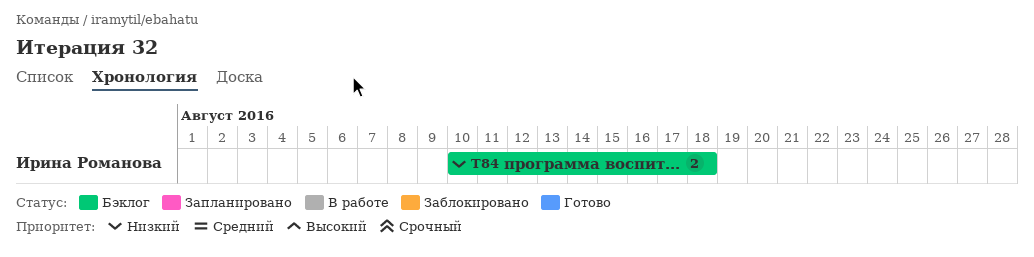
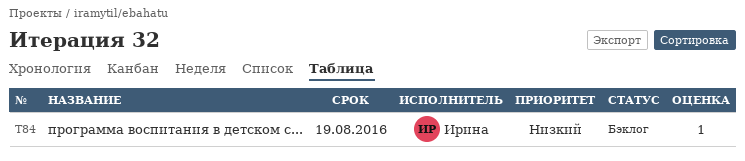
T84, estimate: 2 -> 1
T84, due: Aug 18 -> Aug 19

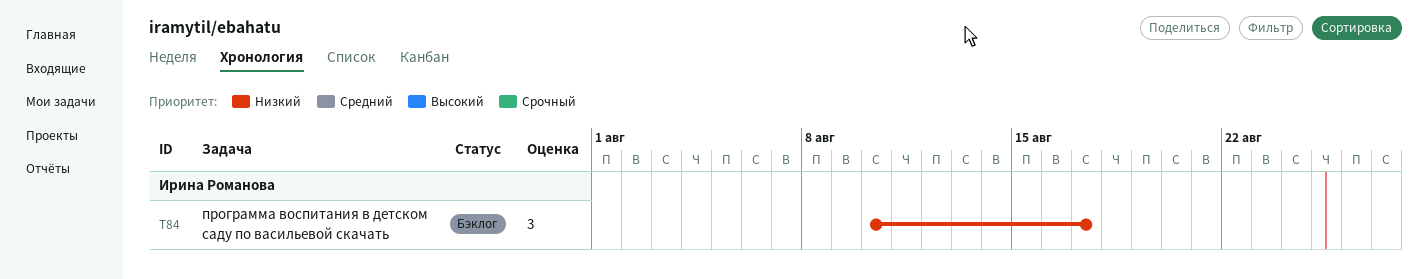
T84, estimate: 1 -> 3
T84, due: Aug 19 -> Aug 17

